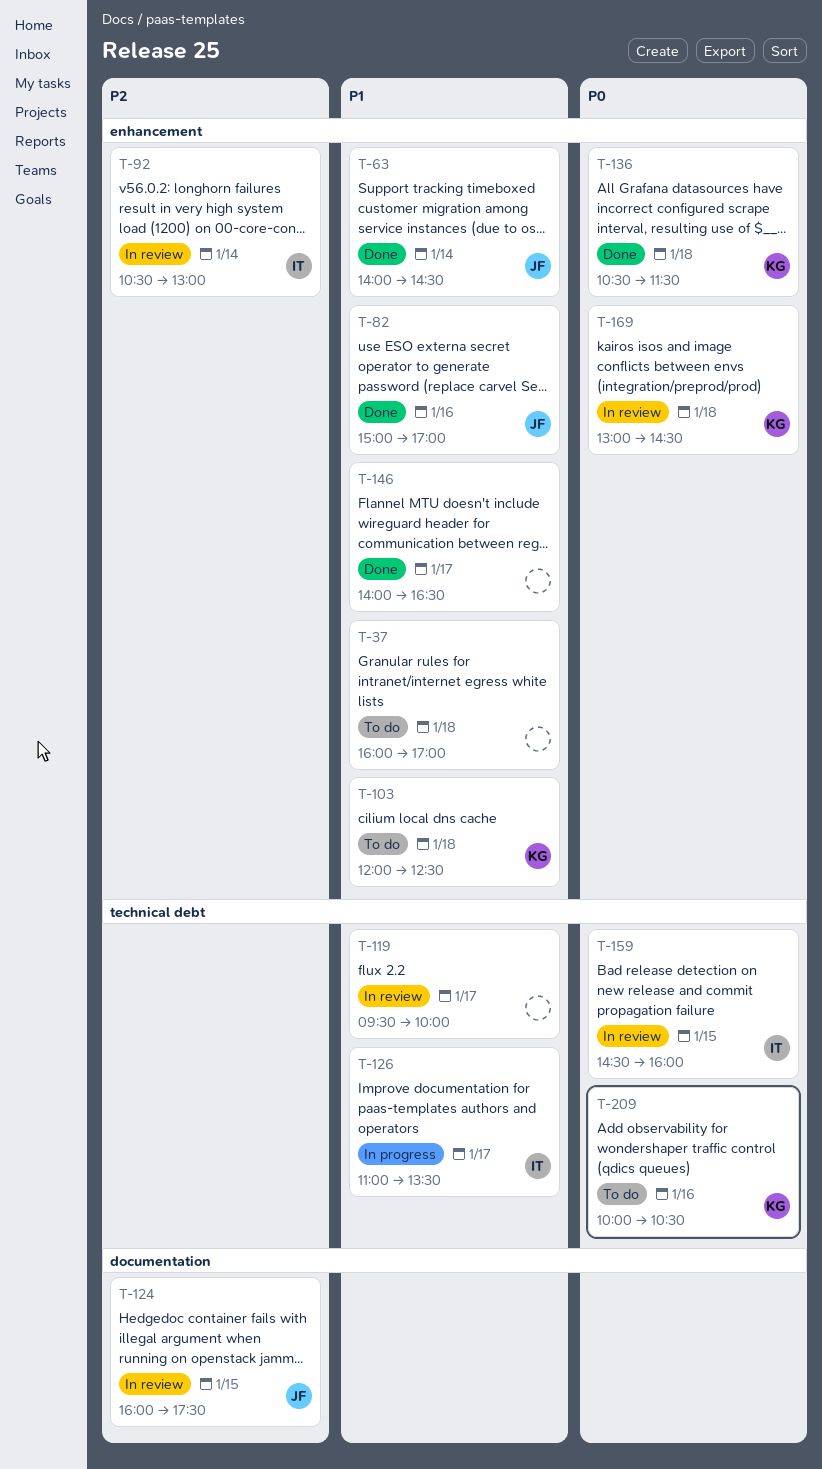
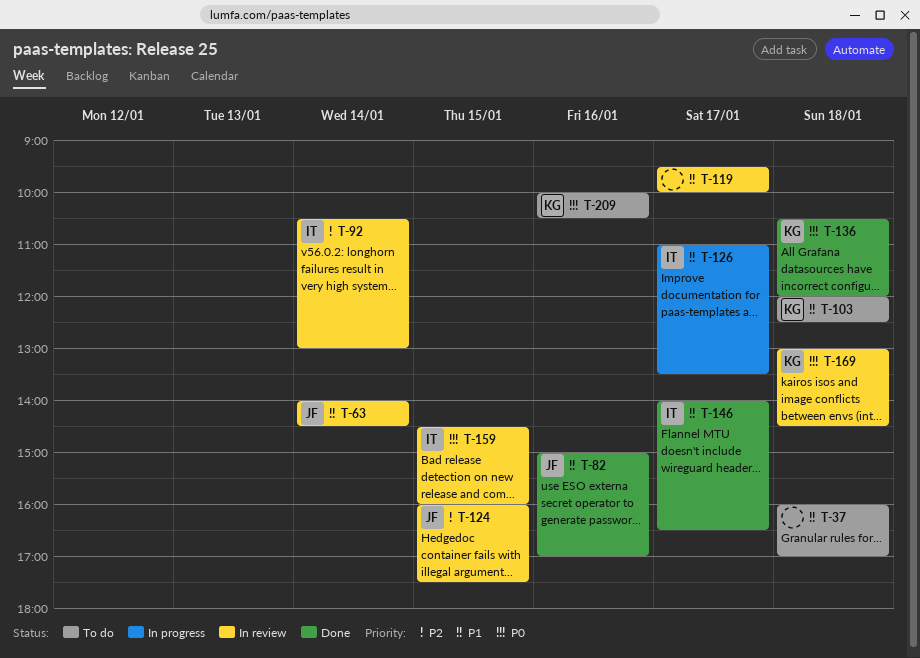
T-63, status: Done -> In review
T-136, ends: 11:30 -> 12:00
T-146, owner: none -> IT

